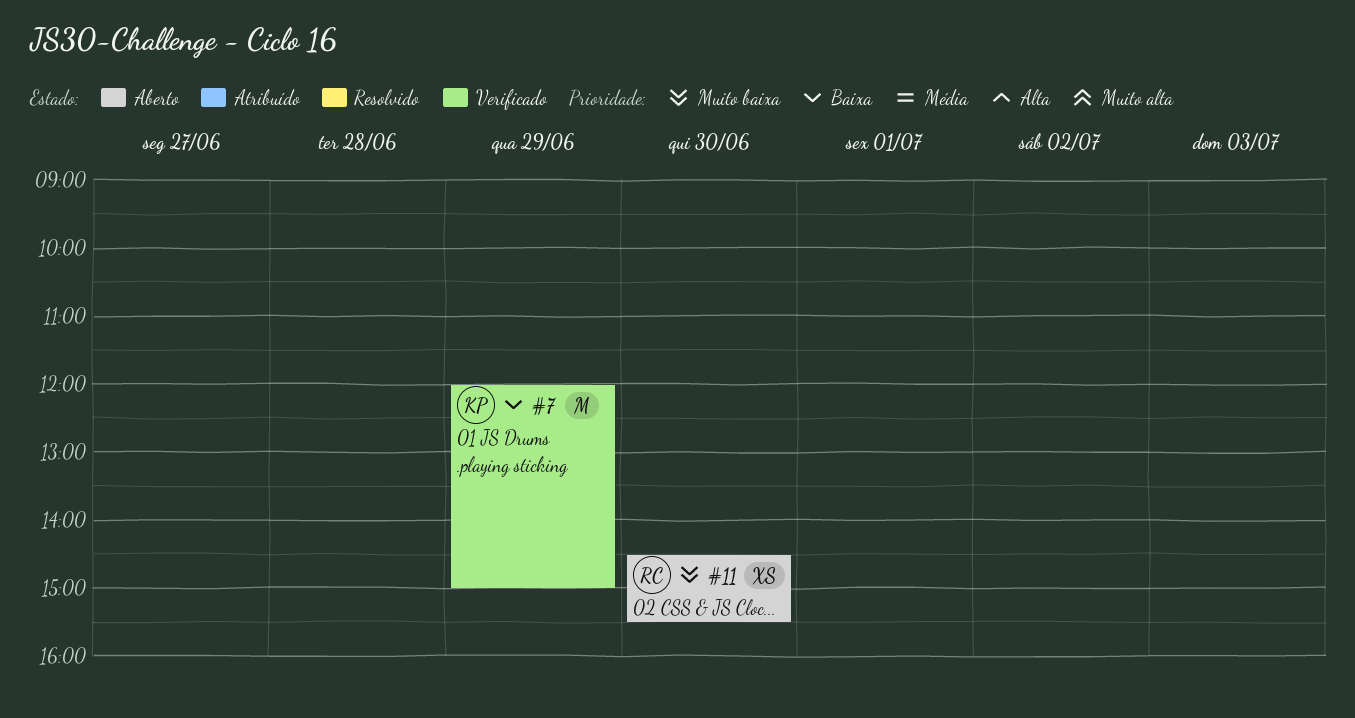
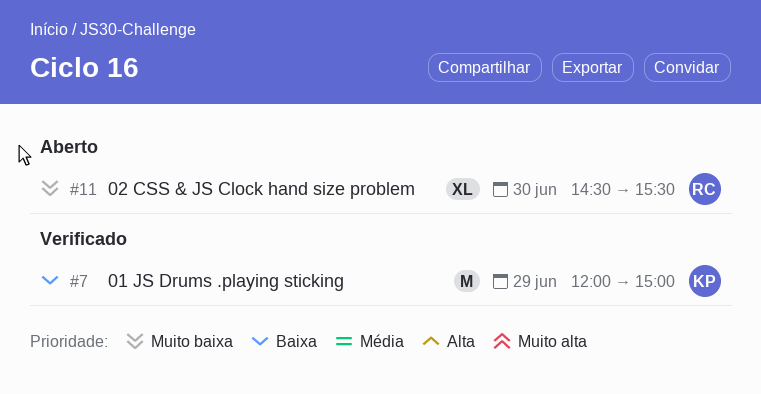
#11, estimate: XS -> XL

